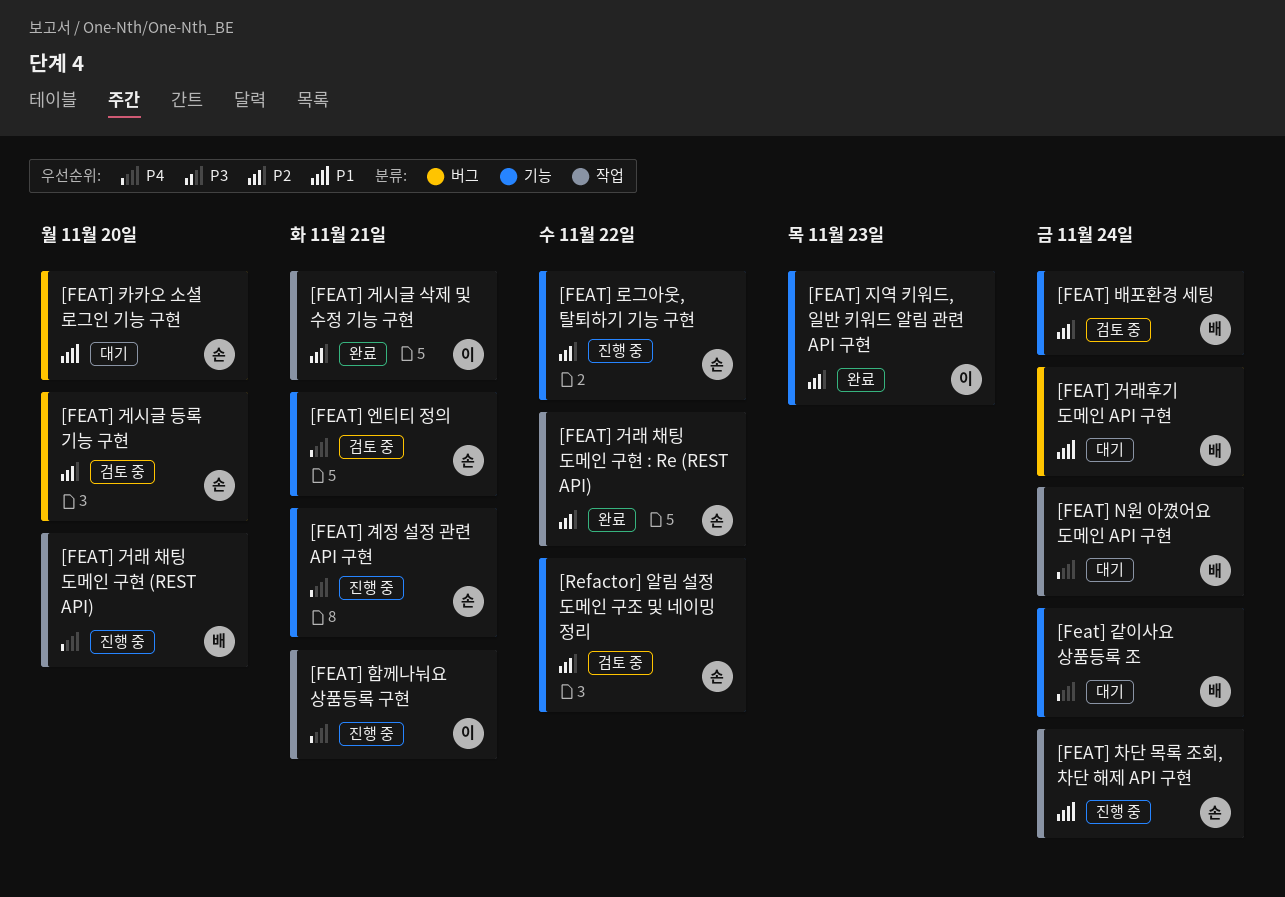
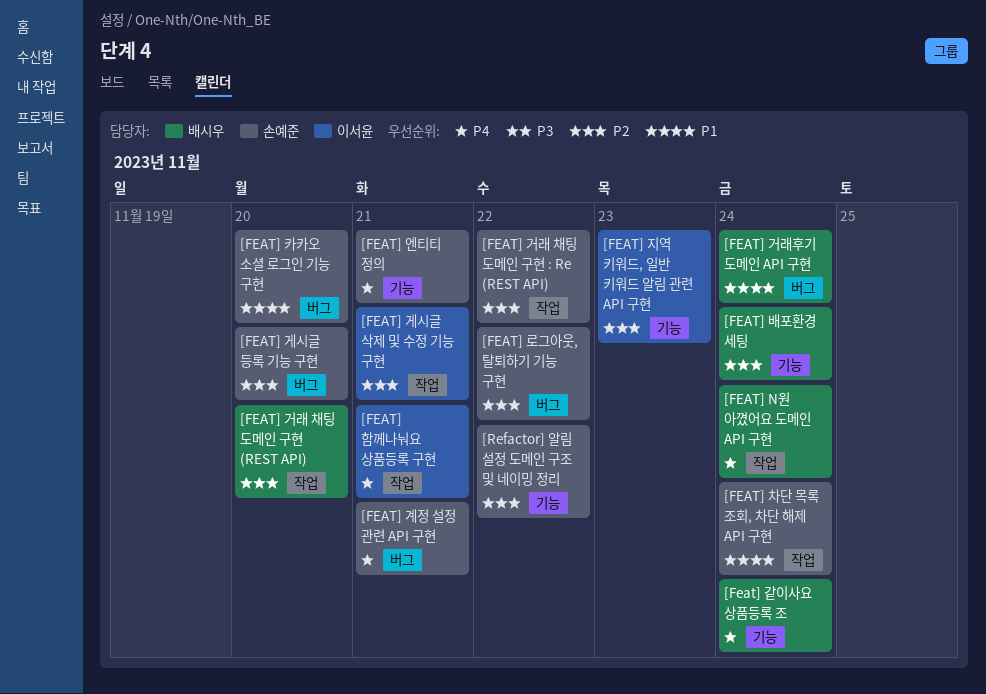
[FEAT] 거래 채팅 도메인 구현 (REST API), priority: P4 -> P2
[FEAT] 계정 설정 관련 API 구현, label: 기능 -> 버그
[FEAT] 로그아웃, 탈퇴하기 기능 구현, label: 기능 -> 버그

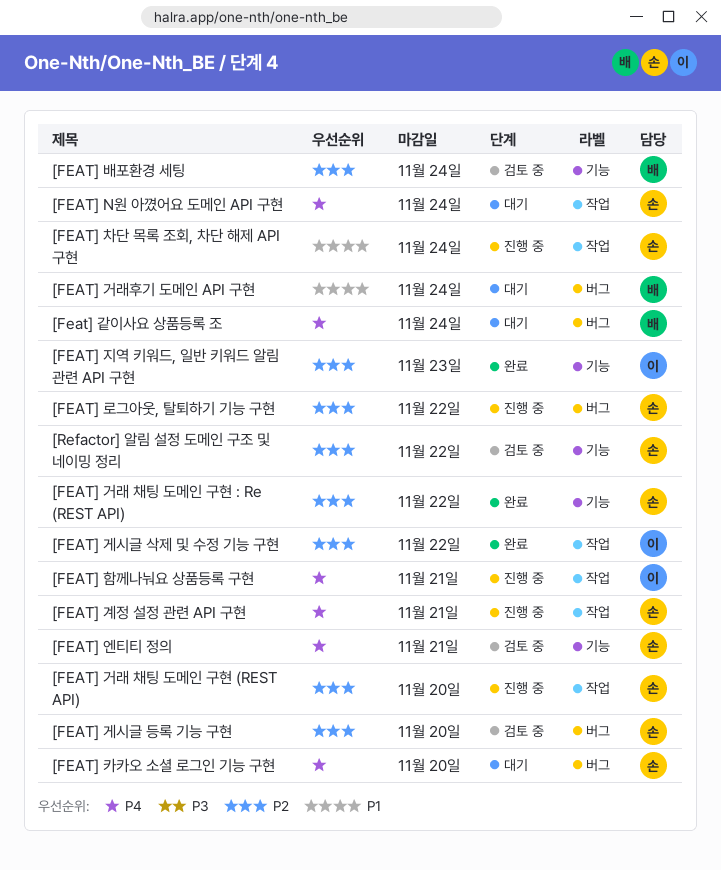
[FEAT] N원 아꼈어요 도메인 API 구현, owner: 배시우 -> 손예준
[Feat] 같이사요 상품등록 조, label: 기능 -> 버그
[FEAT] 거래 채팅 도메인 구현 (REST API), owner: 배시우 -> 손예준
[FEAT] 거래 채팅 도메인 구현 : Re (REST API), label: 작업 -> 기능
[FEAT] 게시글 삭제 및 수정 기능 구현, due: Nov 21 -> Nov 22
[FEAT] 계정 설정 관련 API 구현, label: 버그 -> 작업
[FEAT] 카카오 소셜 로그인 기능 구현, priority: P1 -> P4

